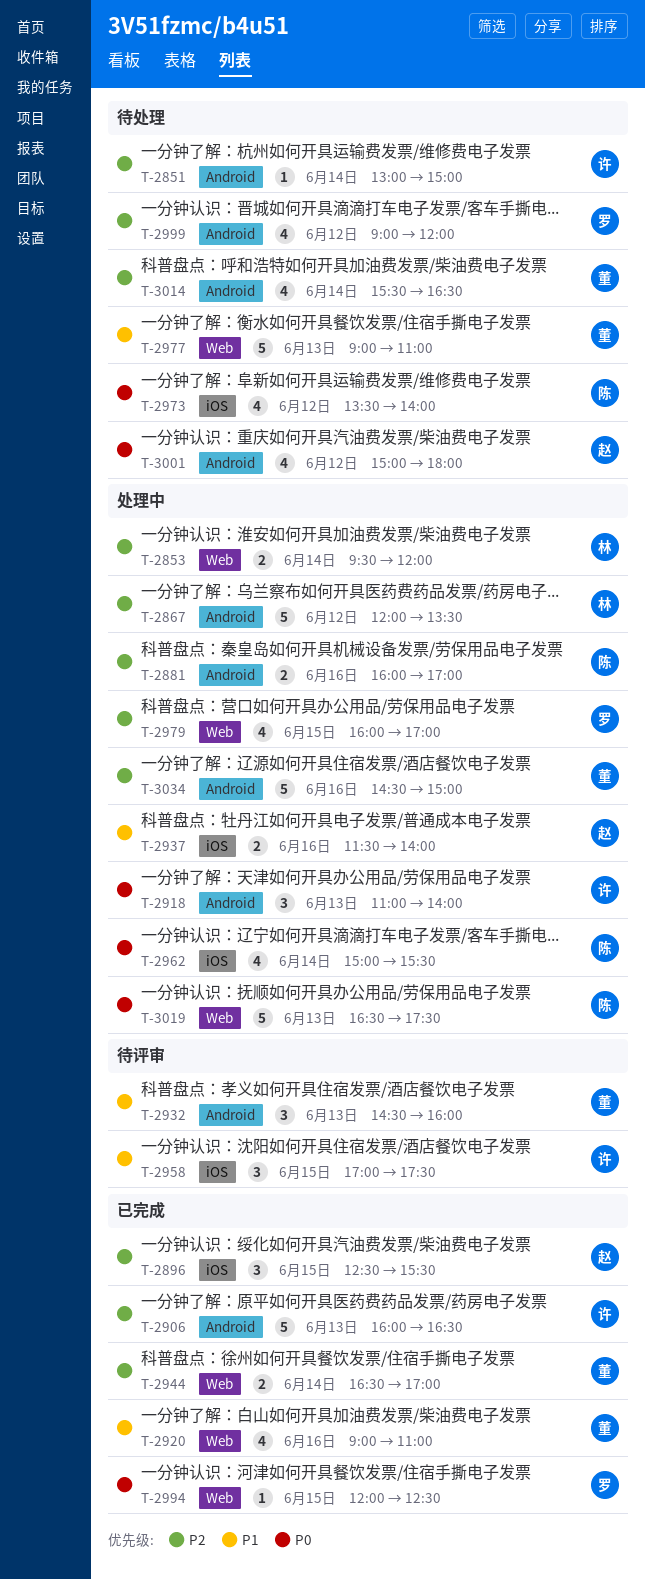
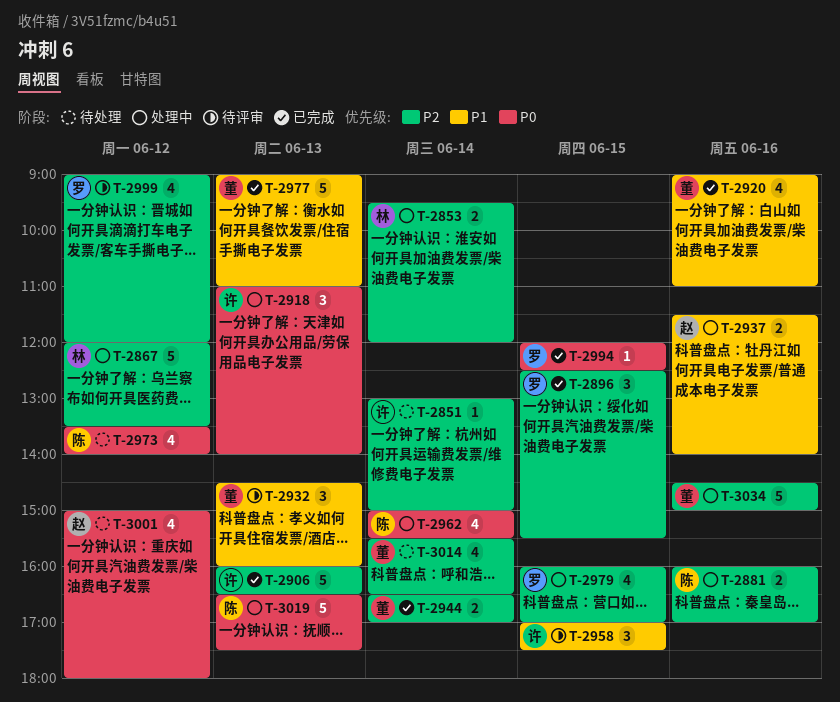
T-2896, owner: 赵 -> 罗
T-2977, status: 待处理 -> 已完成
T-2999, status: 待处理 -> 待评审

